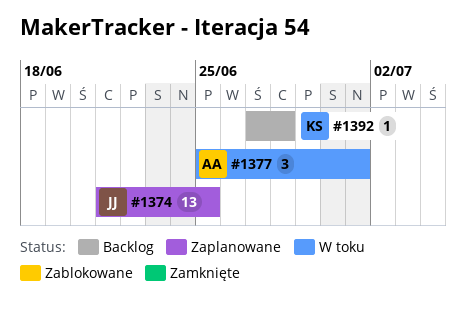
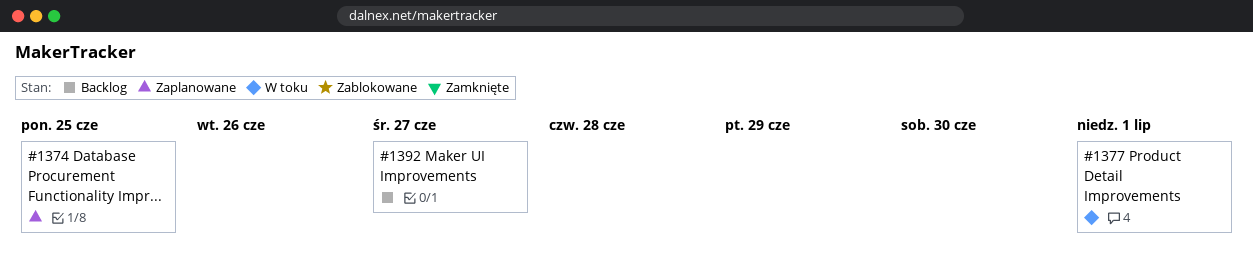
#1392, due: Jun 28 -> Jun 27

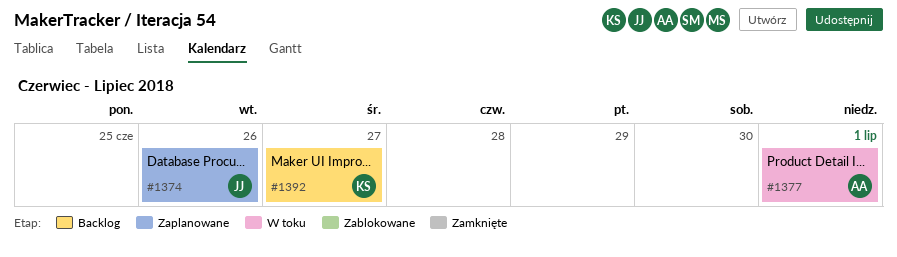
#1374, due: Jun 25 -> Jun 26

